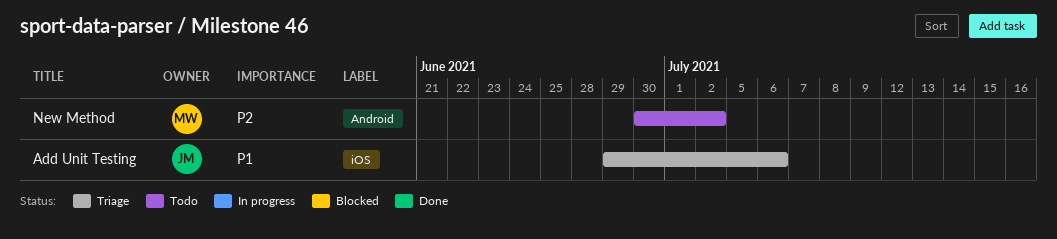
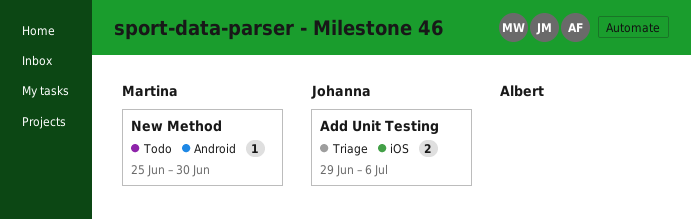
New Method, start: Jun 30 -> Jun 25
New Method, due: Jul 2 -> Jun 30

